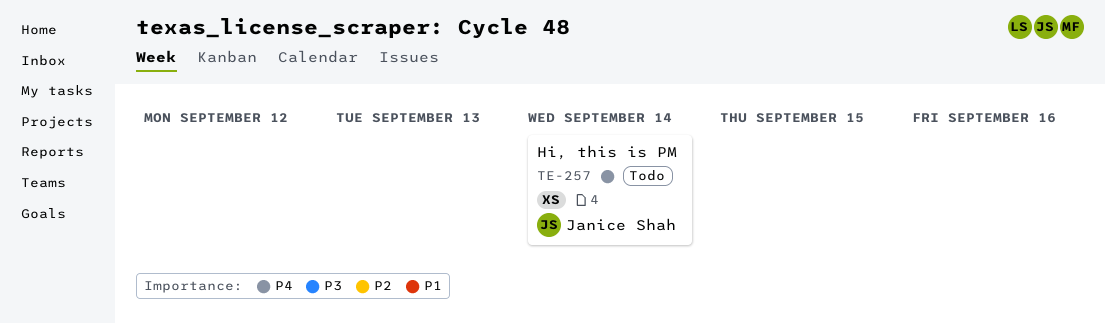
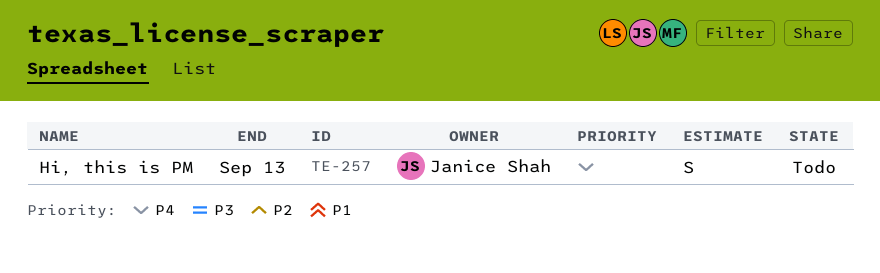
TE-257, estimate: XS -> S
TE-257, due: Sep 14 -> Sep 13

